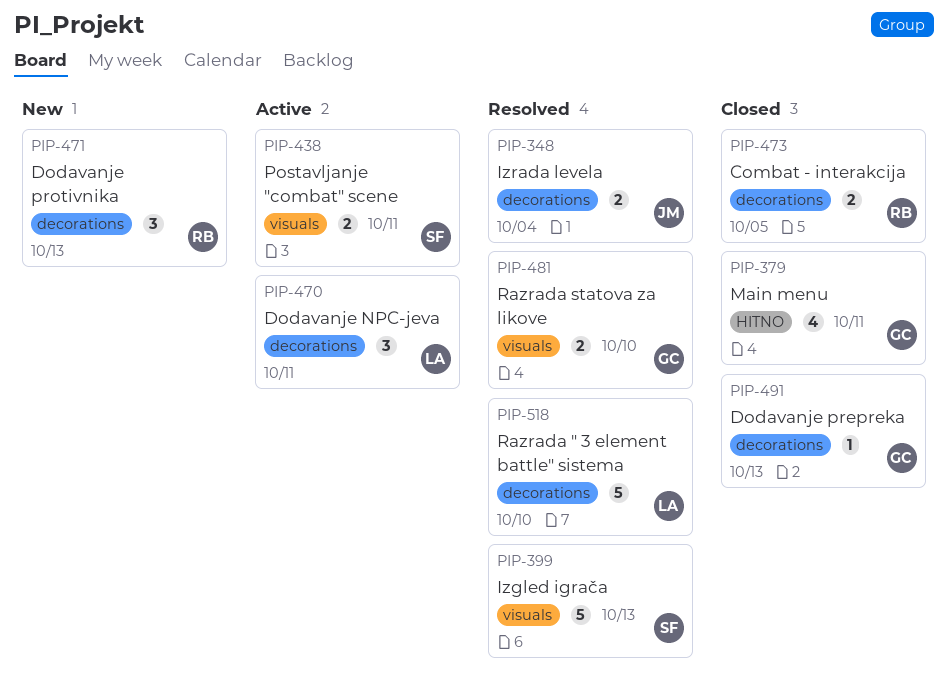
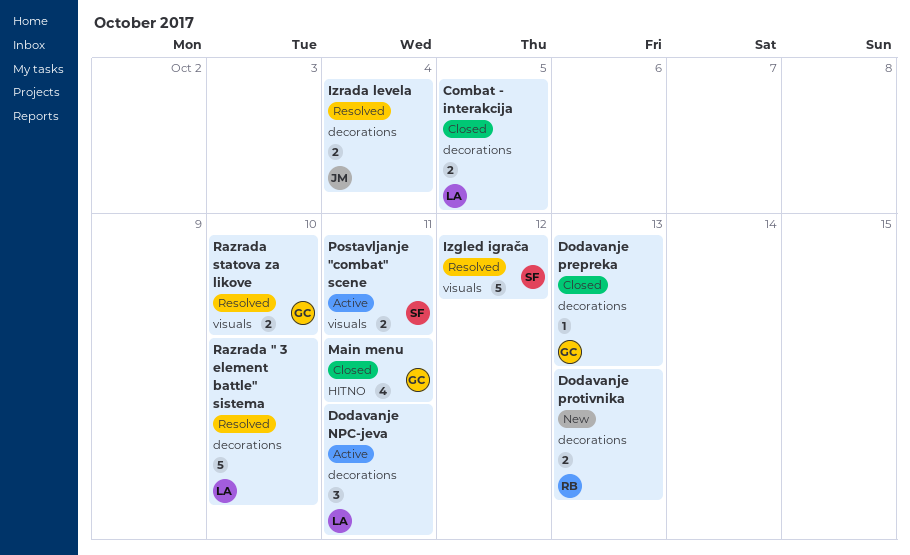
Combat - interakcija, owner: RB -> LA
Dodavanje protivnika, estimate: 3 -> 2
Izgled igrača, due: Oct 13 -> Oct 12

